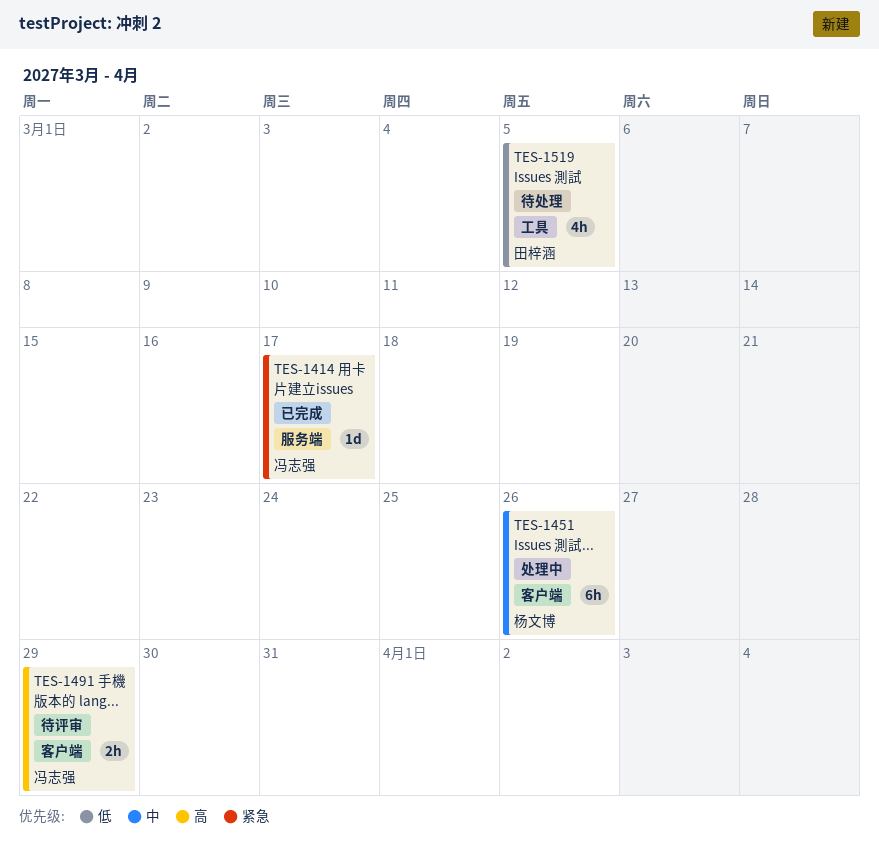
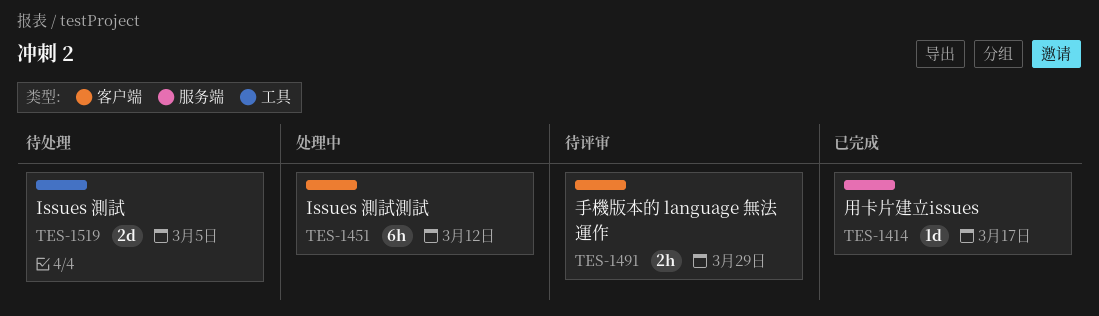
TES-1451, due: Mar 26 -> Mar 12
TES-1519, estimate: 4h -> 2d

